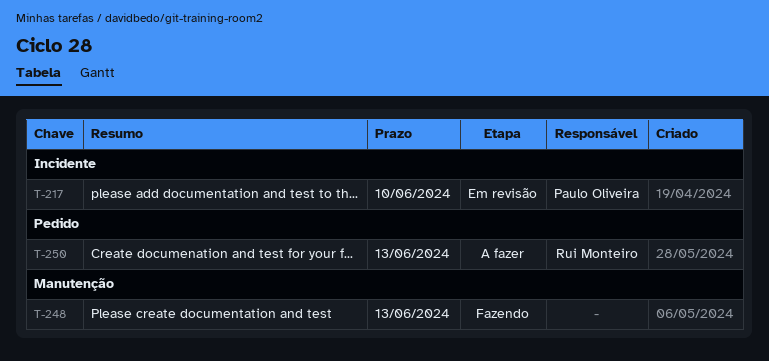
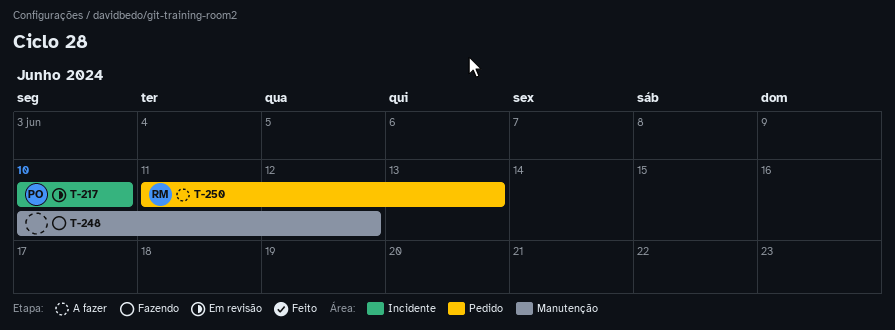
T-248, due: Jun 13 -> Jun 12

